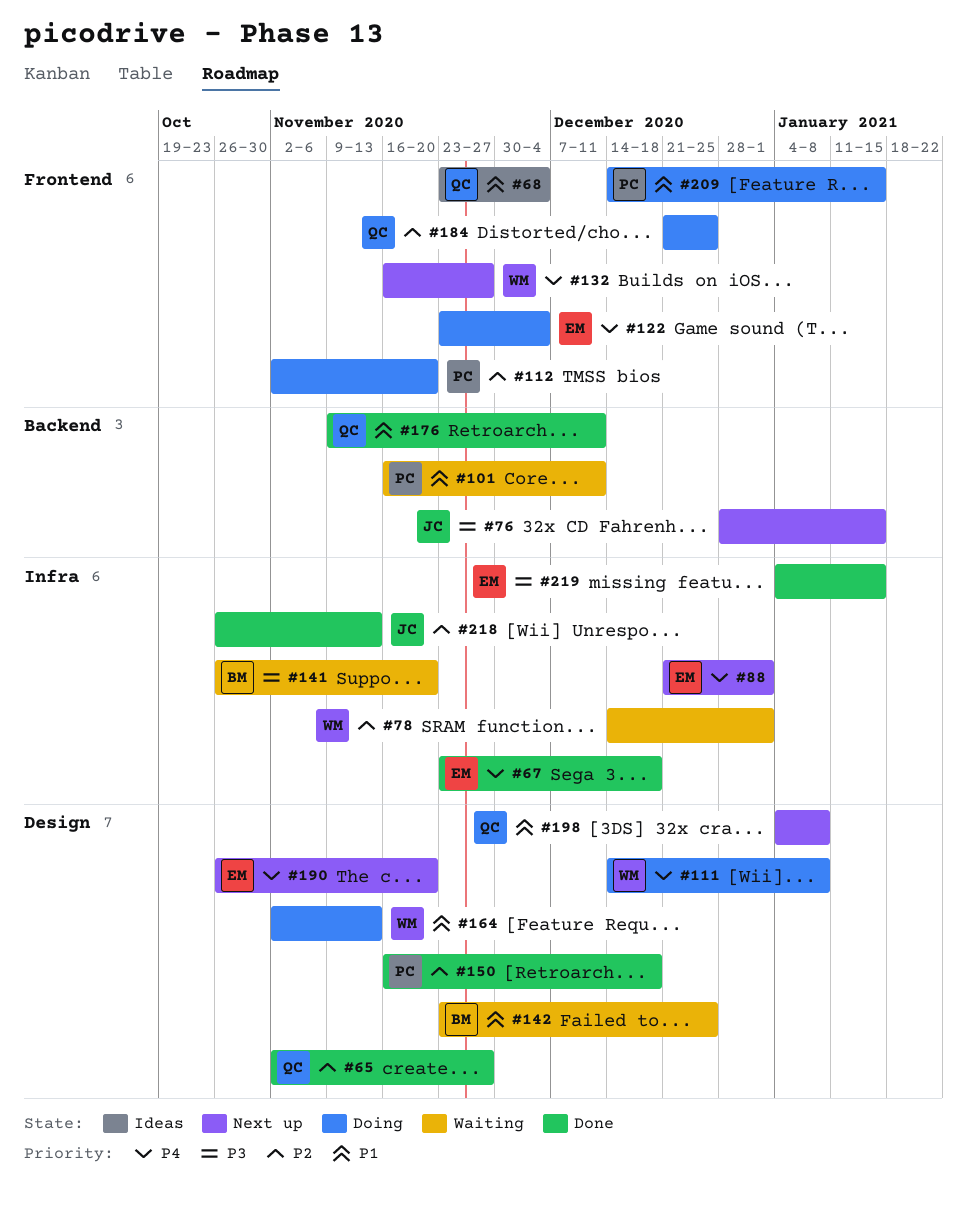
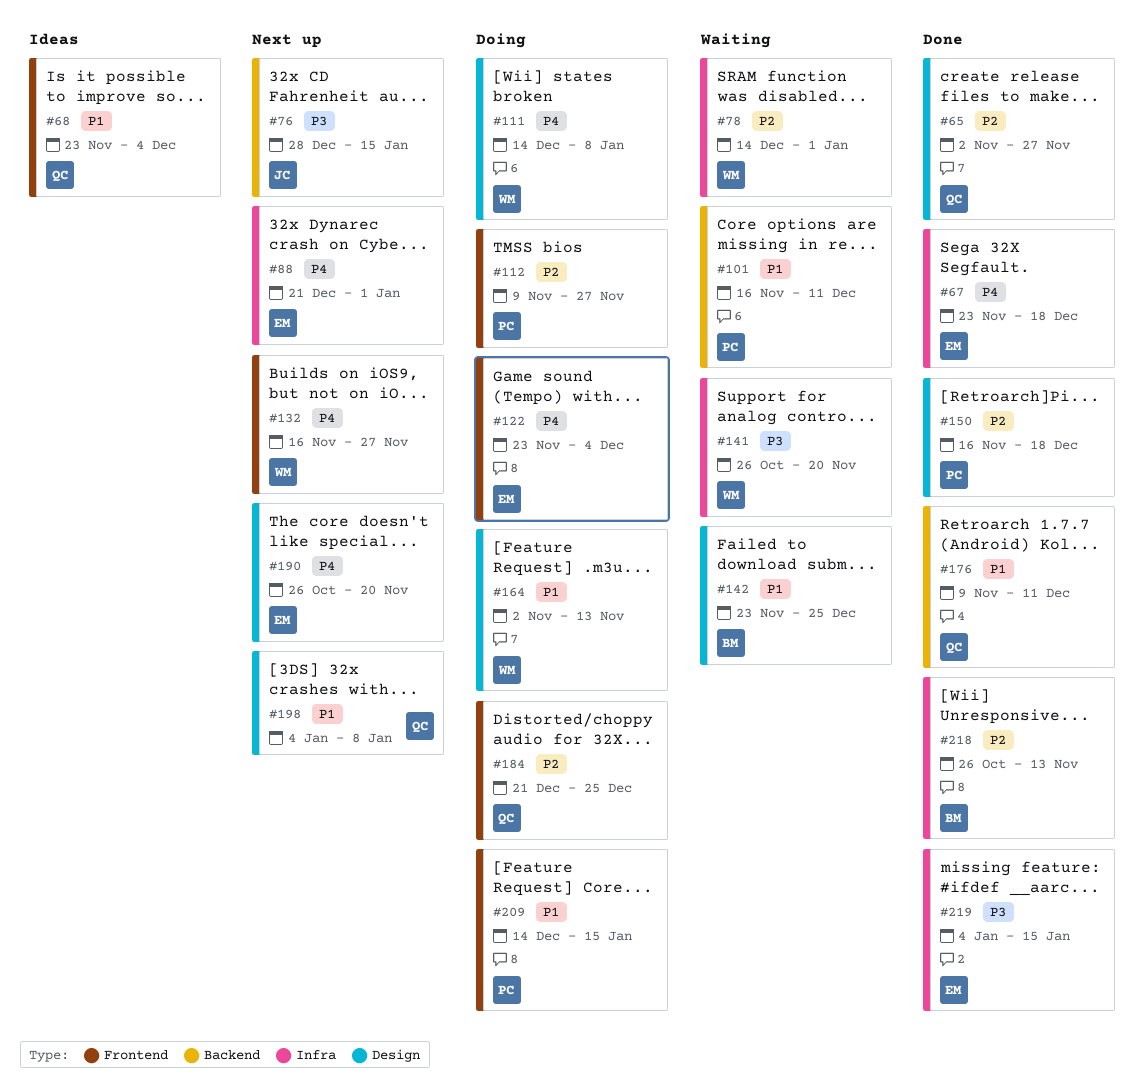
#112, start: Nov 2 -> Nov 9
#112, due: Nov 20 -> Nov 27
#141, owner: BM -> WM
#218, owner: JC -> BM

